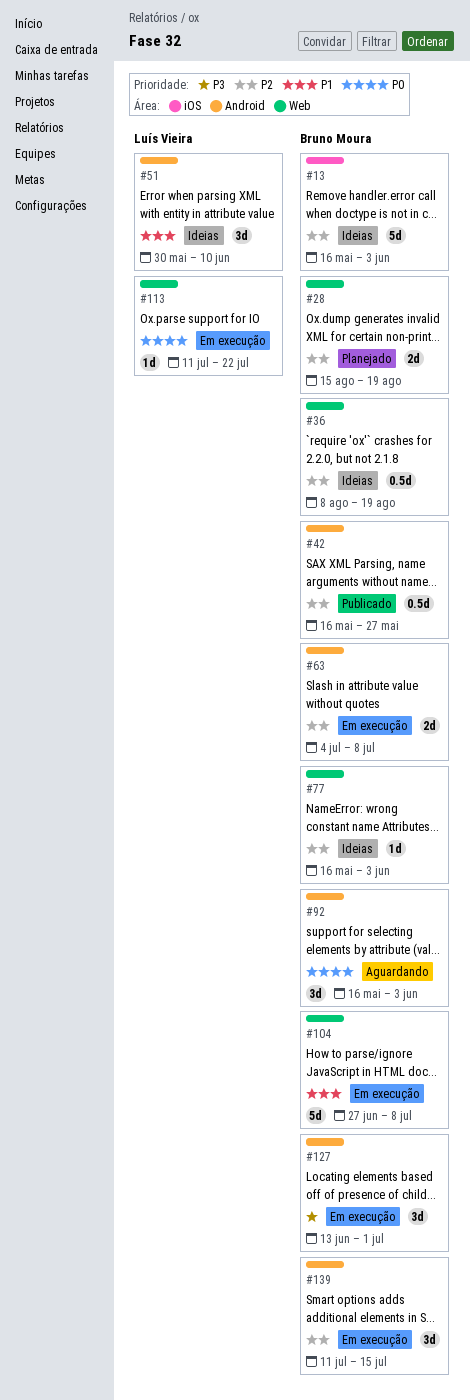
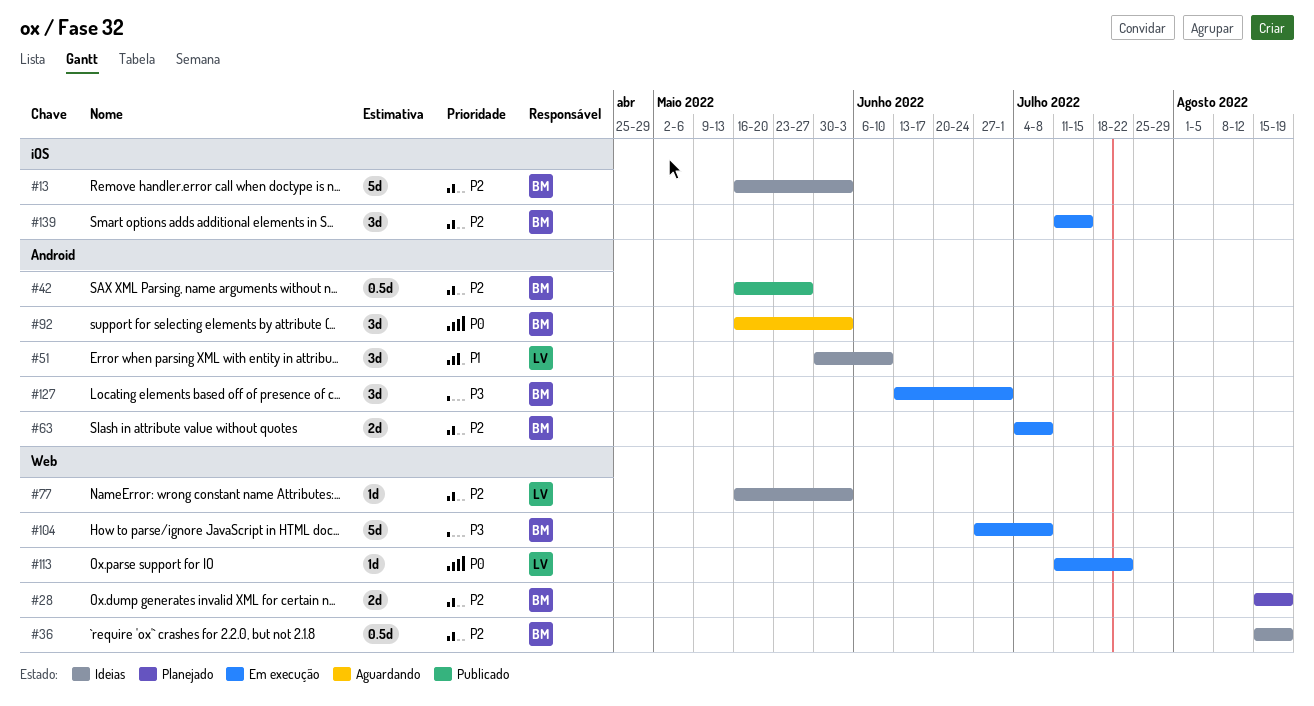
#36, start: Aug 8 -> Aug 15
#77, owner: Bruno Moura -> Luís Vieira
#104, priority: P1 -> P3
#139, label: Android -> iOS

